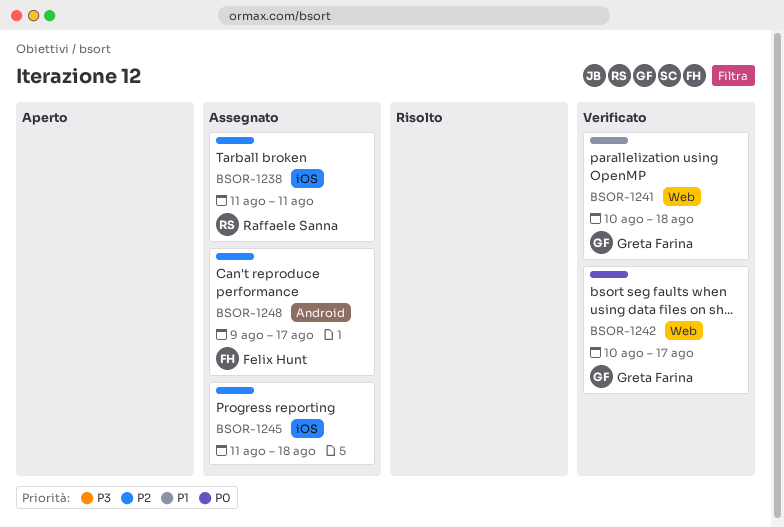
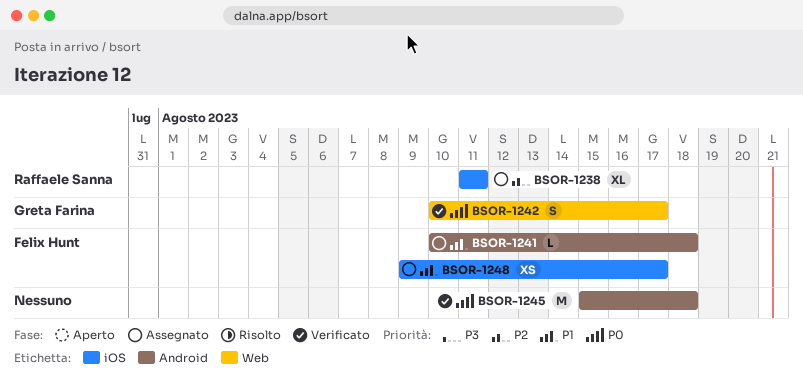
BSOR-1241, status: Verificato -> Assegnato
BSOR-1241, owner: Greta Farina -> Felix Hunt
BSOR-1241, label: Web -> Android
BSOR-1245, status: Assegnato -> Verificato
BSOR-1245, priority: P2 -> P0
BSOR-1245, label: iOS -> Android
BSOR-1245, start: Aug 11 -> Aug 15
BSOR-1248, priority: P2 -> P1
BSOR-1248, label: Android -> iOS

